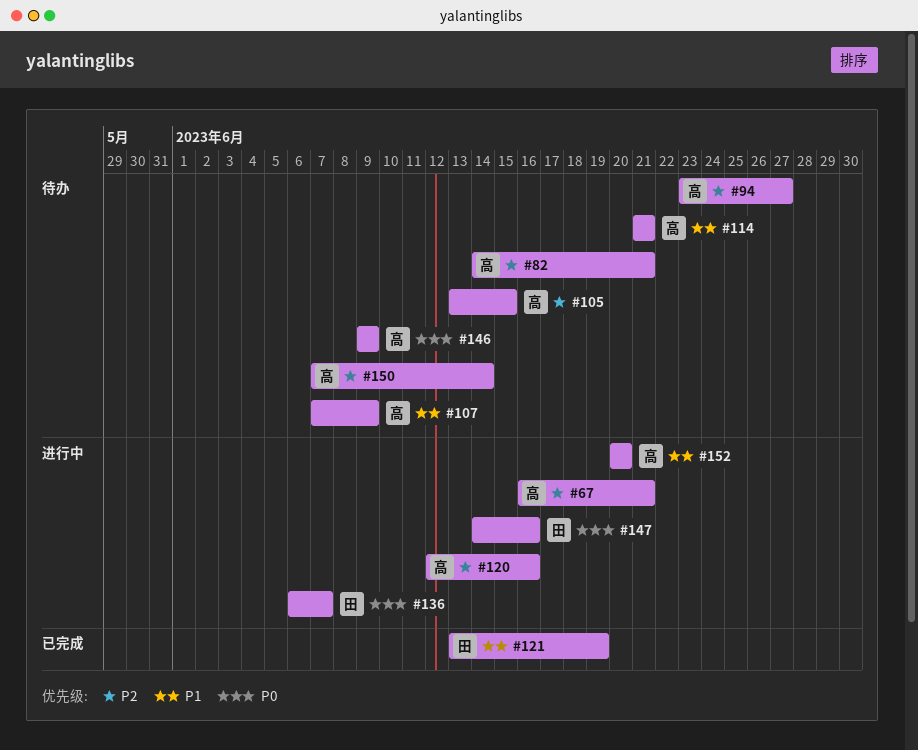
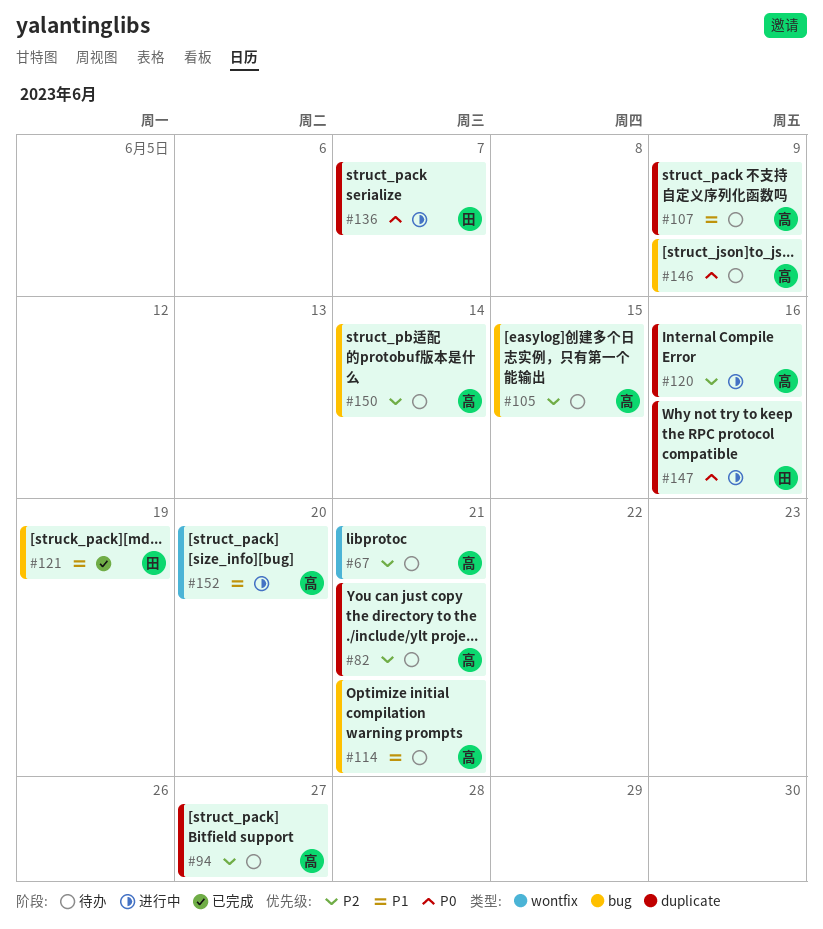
#67, status: 进行中 -> 待办

